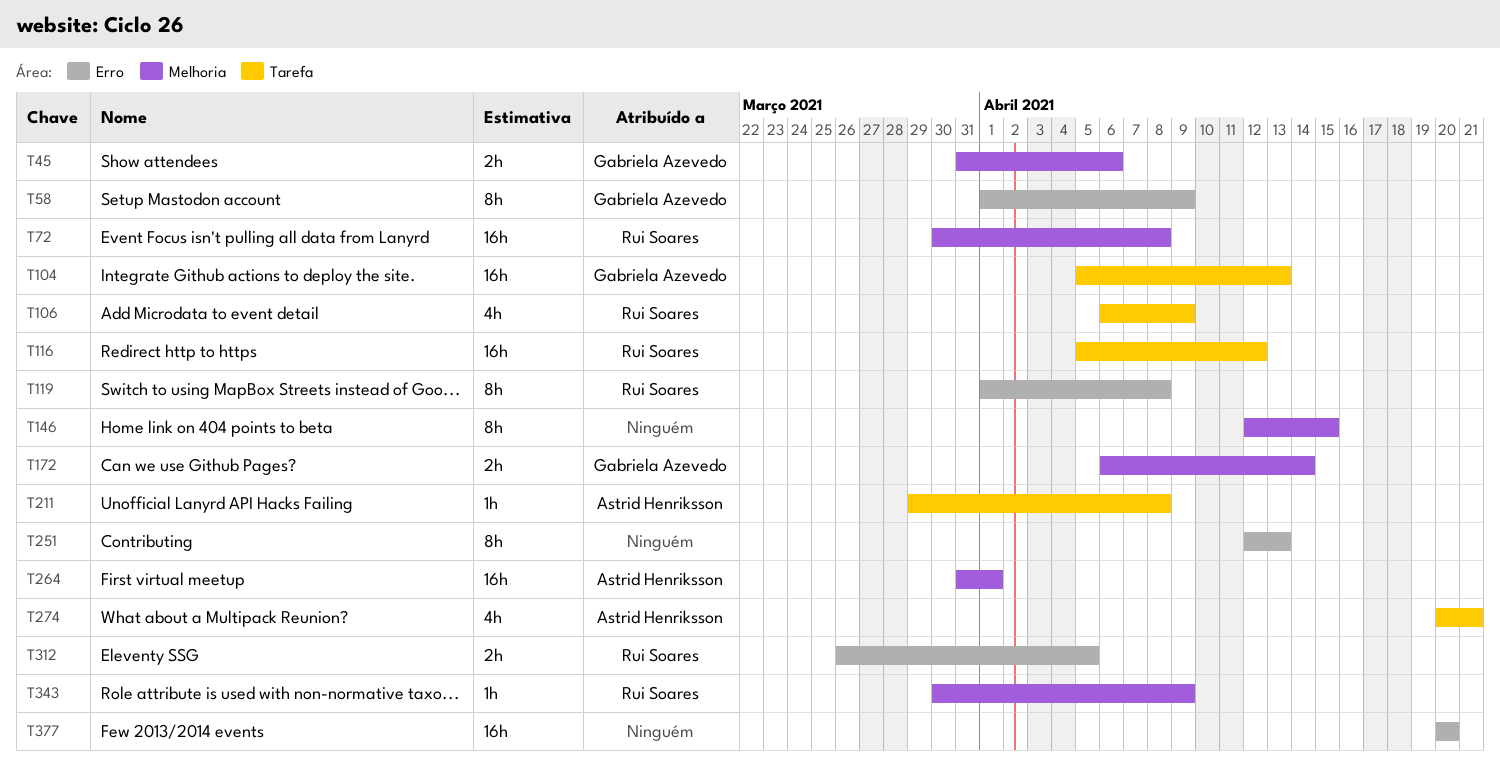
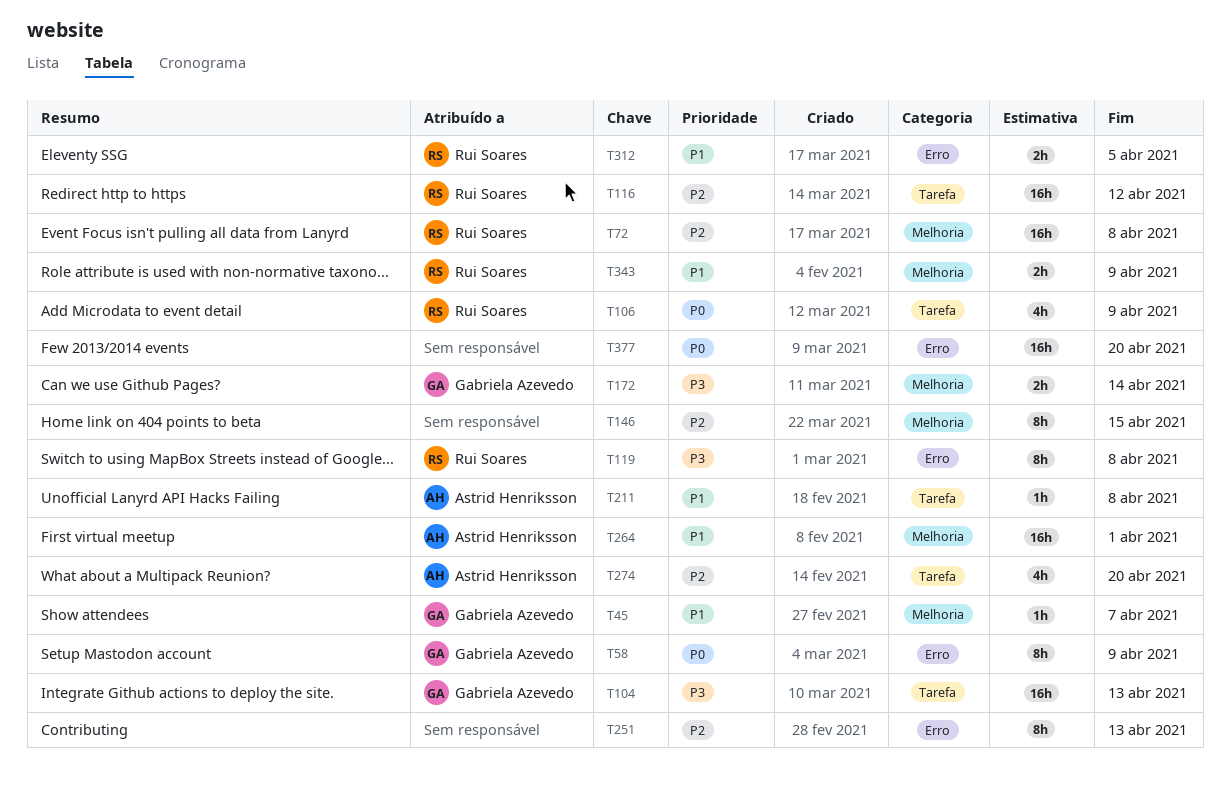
T45, estimate: 2h -> 1h
T45, due: Apr 6 -> Apr 7
T274, due: Apr 21 -> Apr 20
T343, estimate: 1h -> 2h

